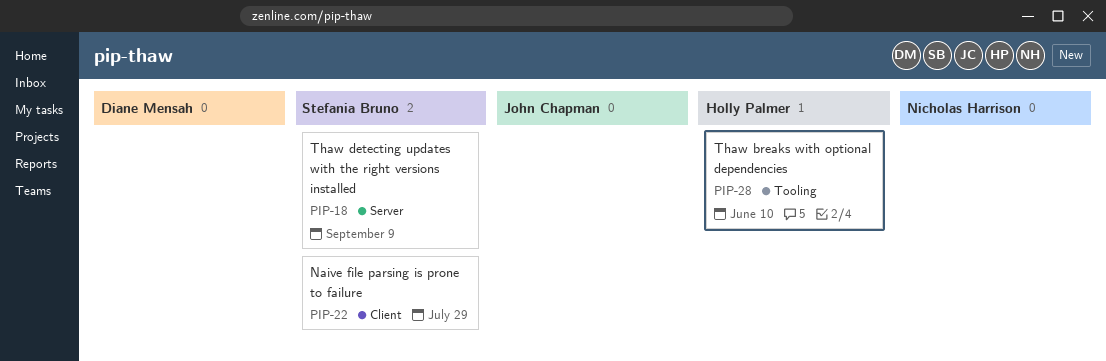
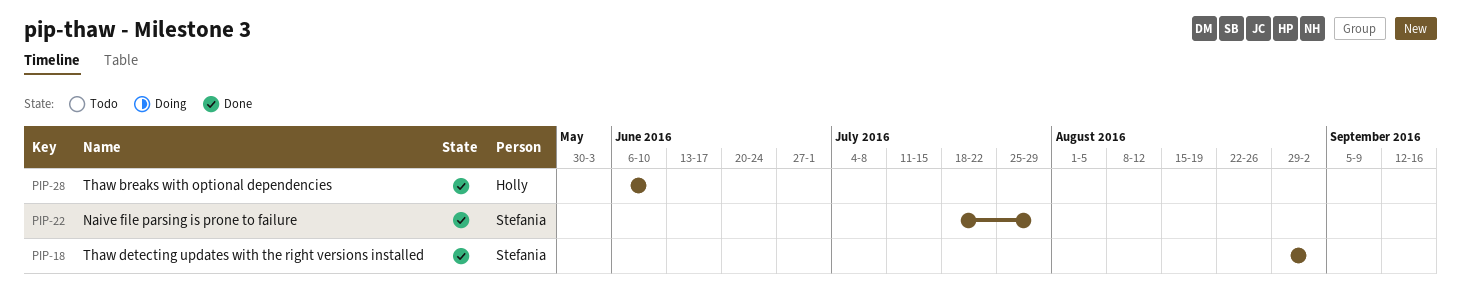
PIP-18, due: Sep 9 -> Sep 2

